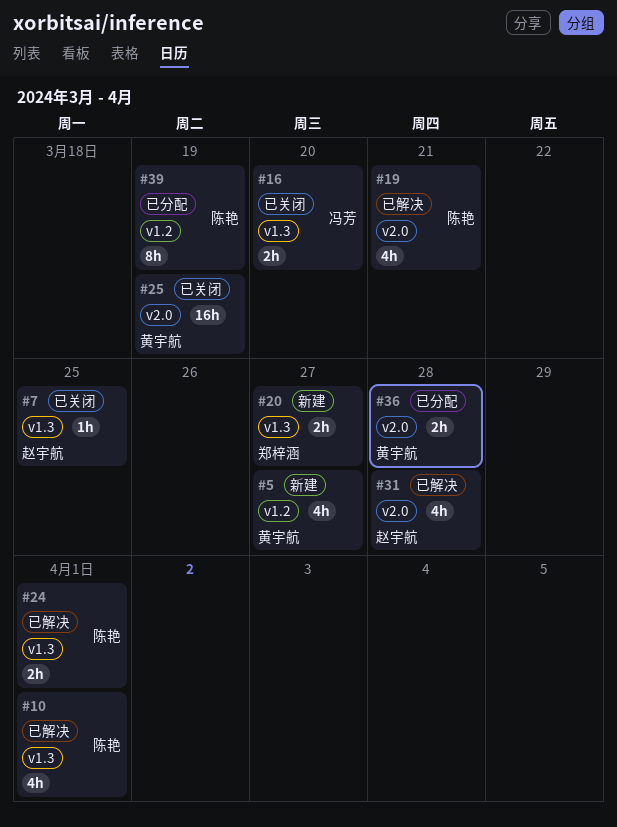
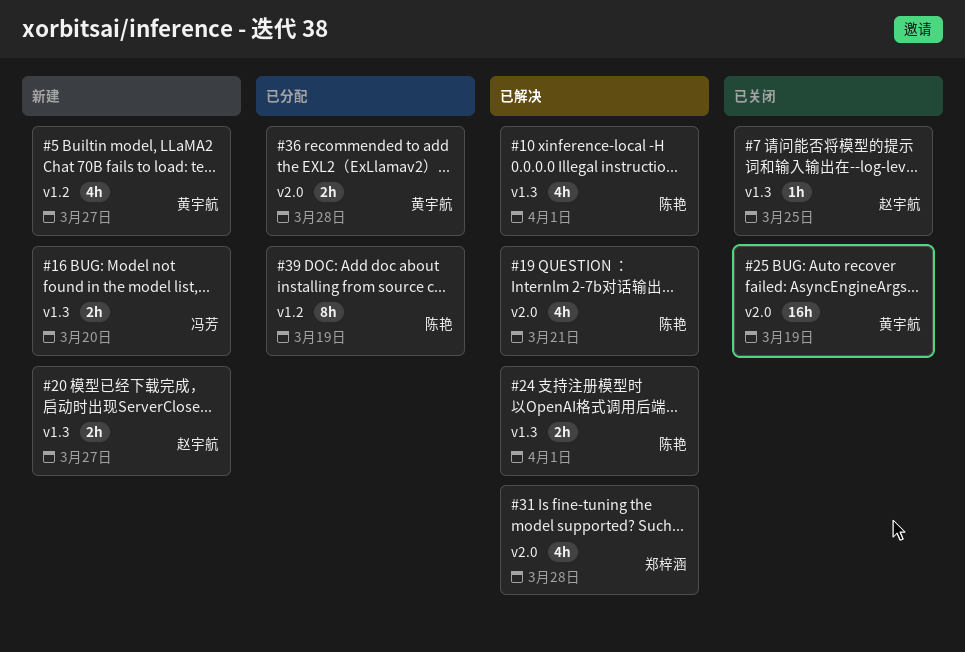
#16, status: 已关闭 -> 新建
#20, owner: 郑梓涵 -> 赵宇航
#31, owner: 赵宇航 -> 郑梓涵

